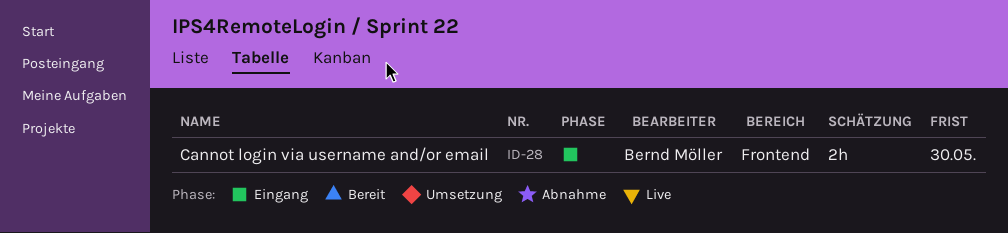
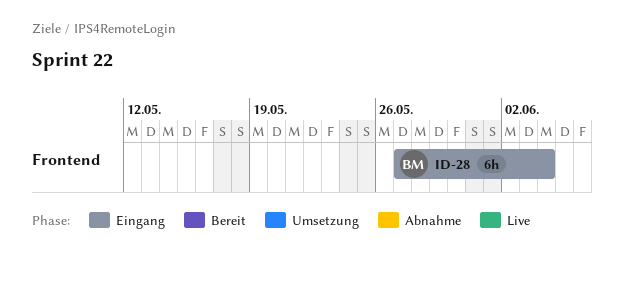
ID-28, estimate: 2h -> 6h
ID-28, due: May 30 -> Jun 4

